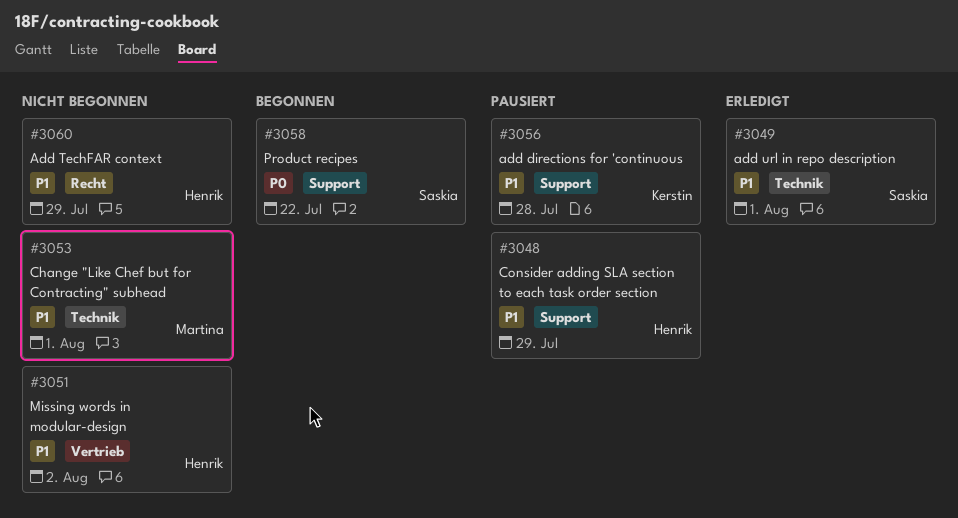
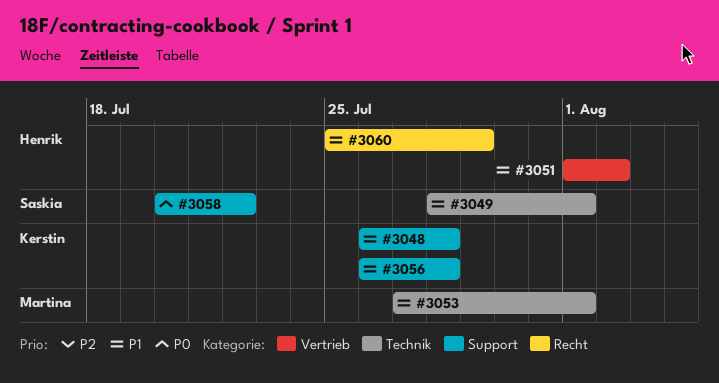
#3048, owner: Henrik -> Kerstin
#3048, due: Jul 29 -> Jul 28

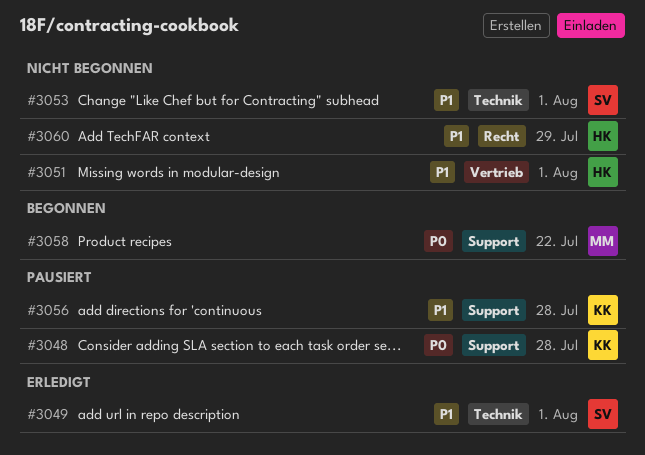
#3048, priority: P1 -> P0
#3051, due: Aug 2 -> Aug 1
#3053, owner: Martina -> Saskia
#3058, owner: Saskia -> Martina

